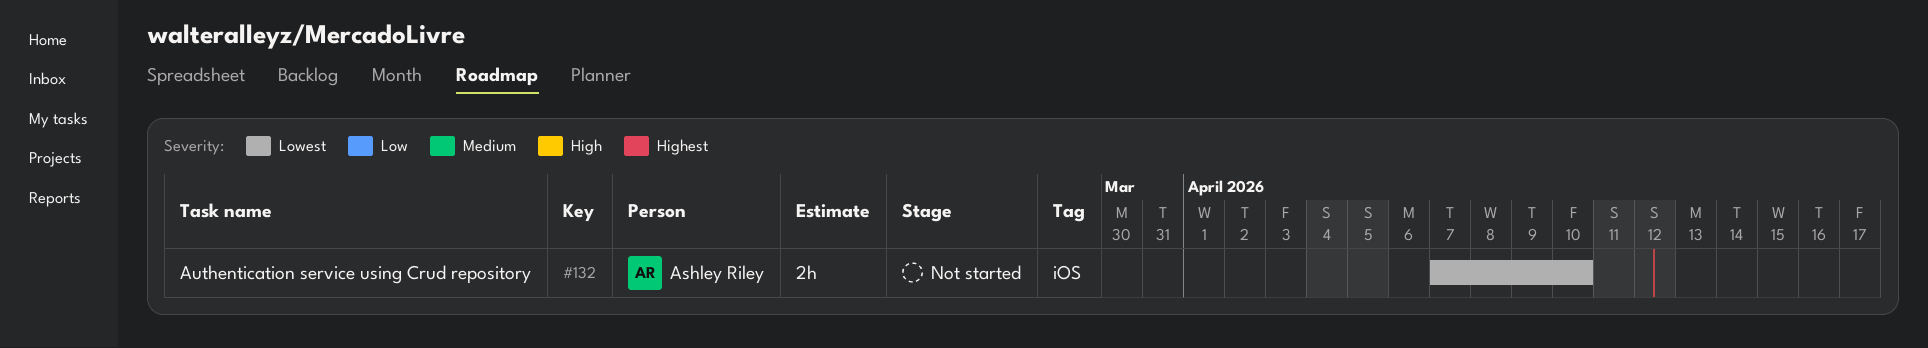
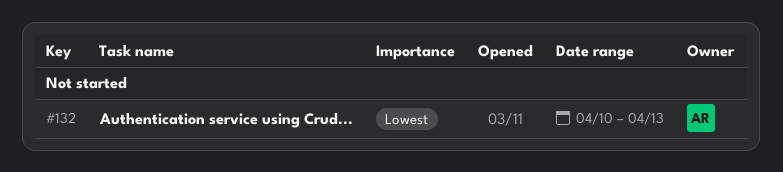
#132, start: Apr 7 -> Apr 10
#132, due: Apr 10 -> Apr 13

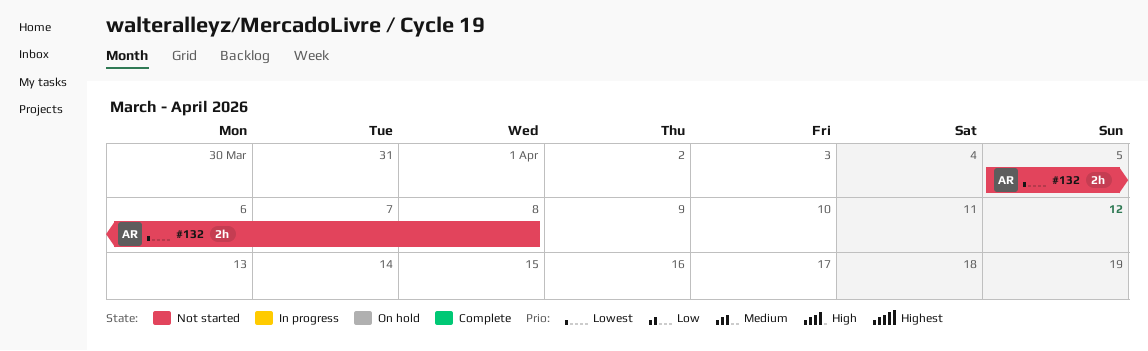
#132, start: Apr 10 -> Apr 5
#132, due: Apr 13 -> Apr 8

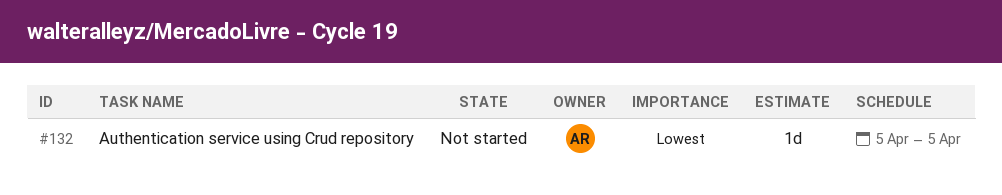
#132, estimate: 2h -> 1d
#132, due: Apr 8 -> Apr 5

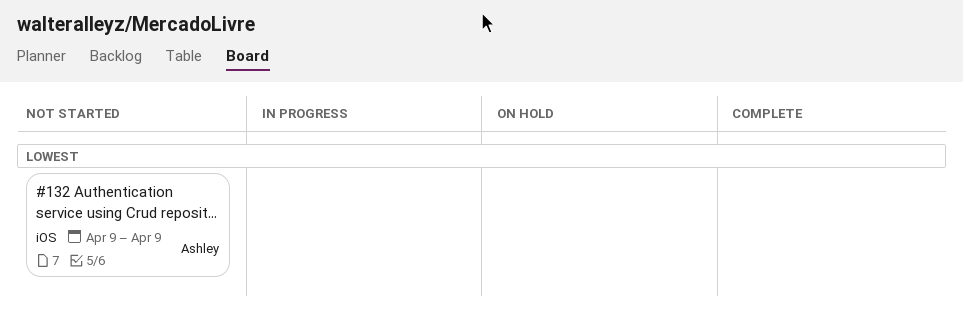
#132, start: Apr 5 -> Apr 9
#132, due: Apr 5 -> Apr 9

